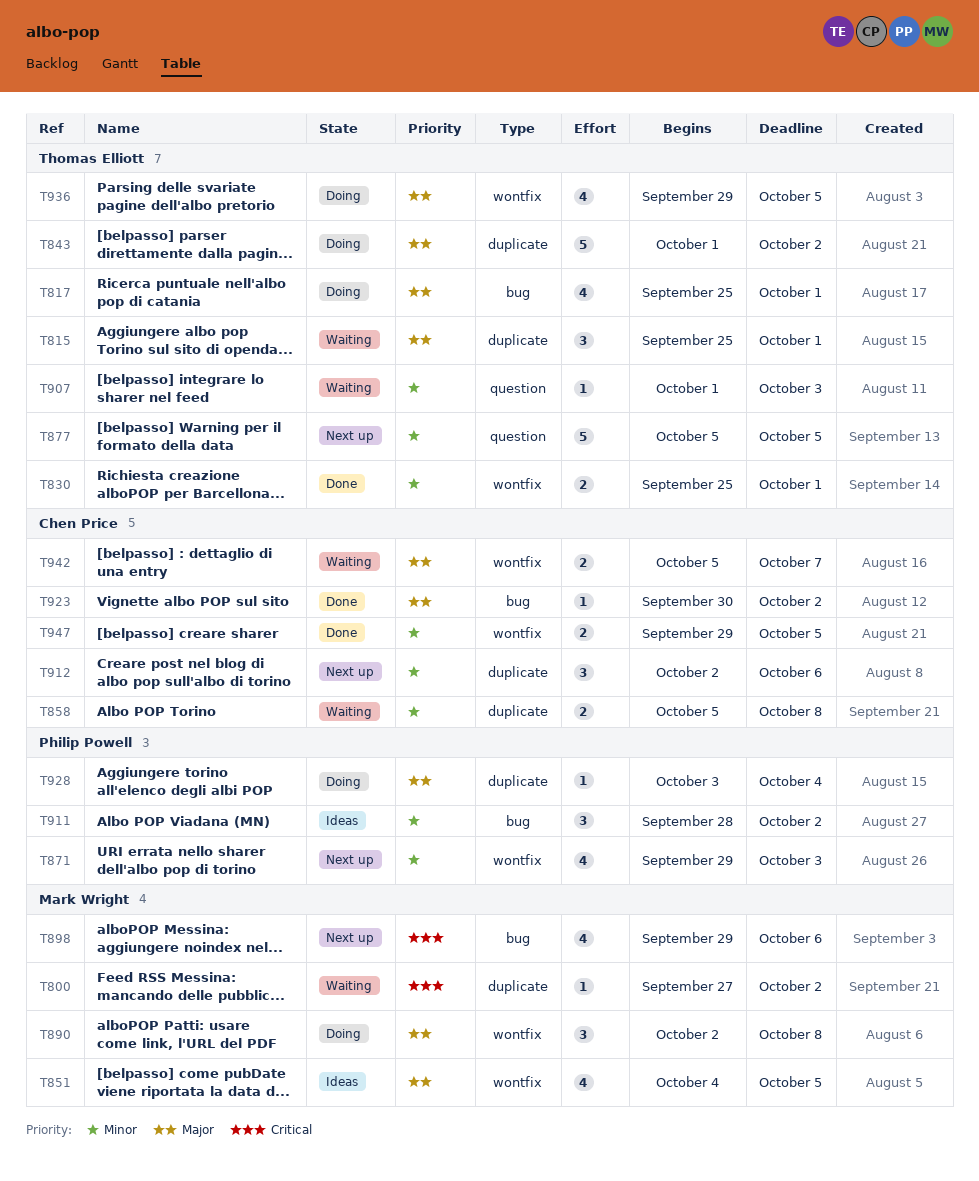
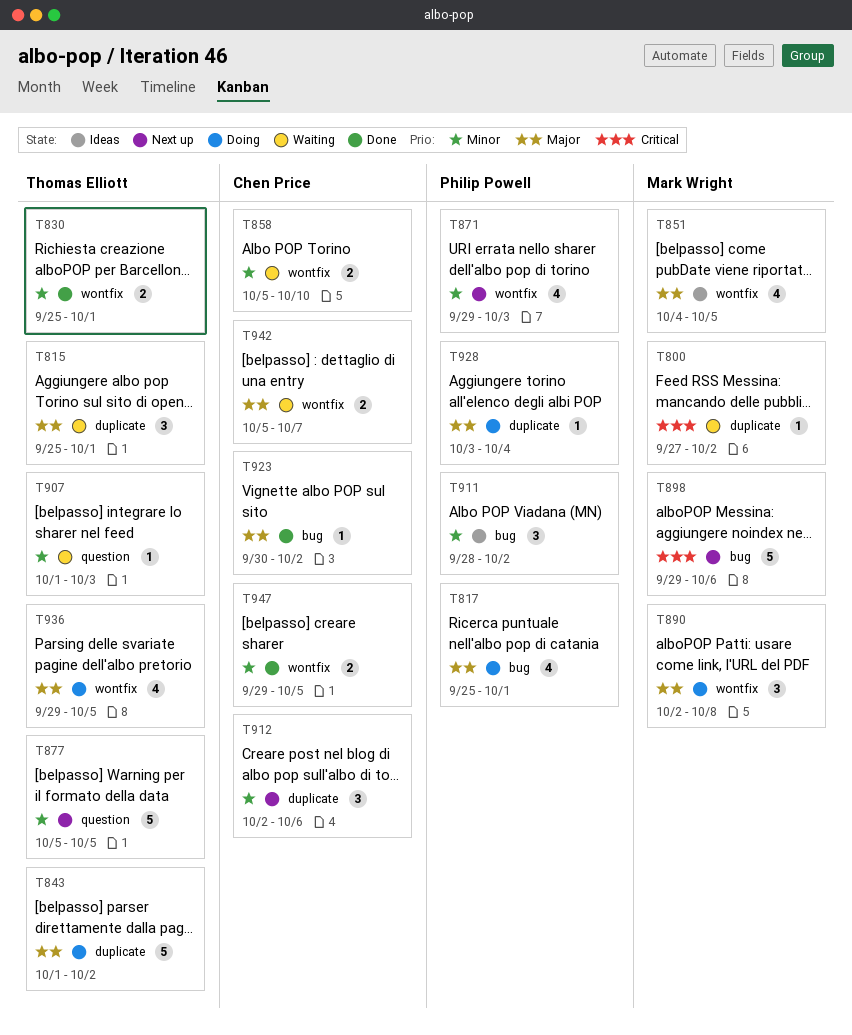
T817, owner: Thomas Elliott -> Philip Powell
T858, label: duplicate -> wontfix
T858, due: Oct 8 -> Oct 10
T898, estimate: 4 -> 5

